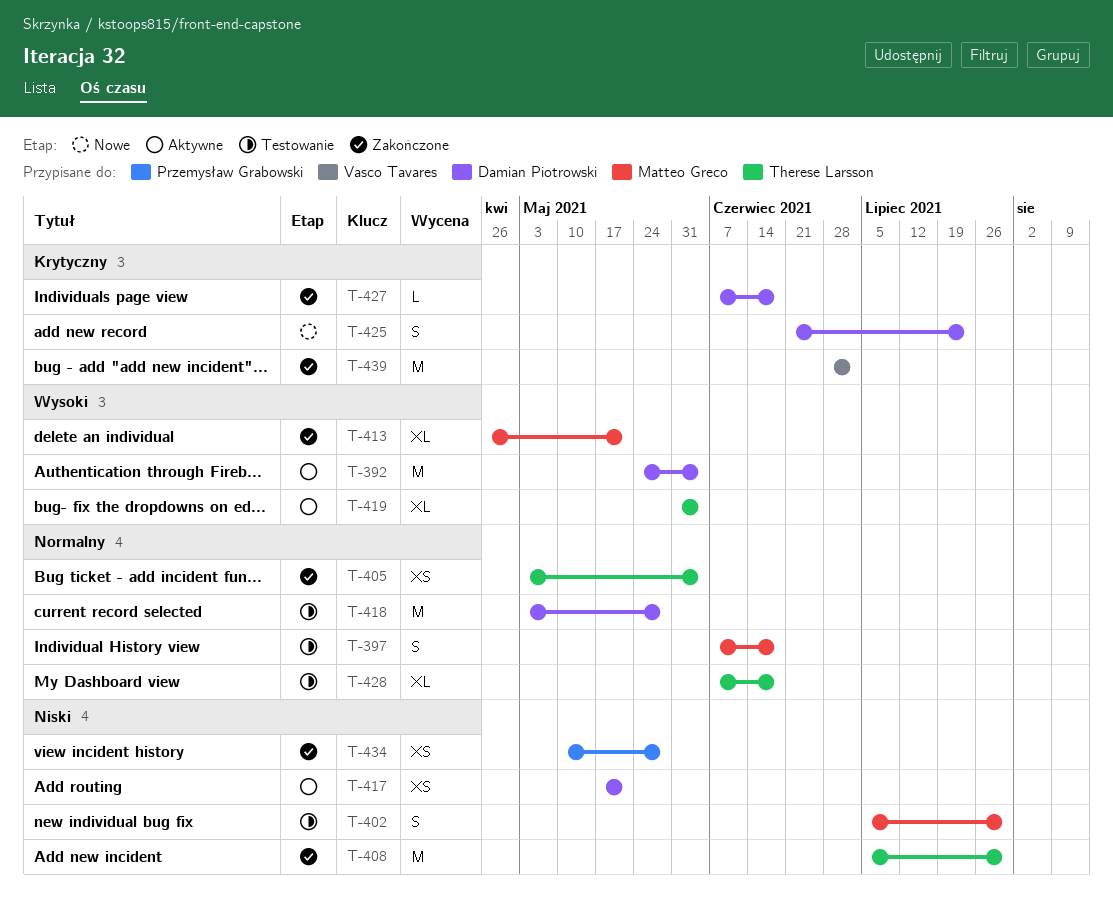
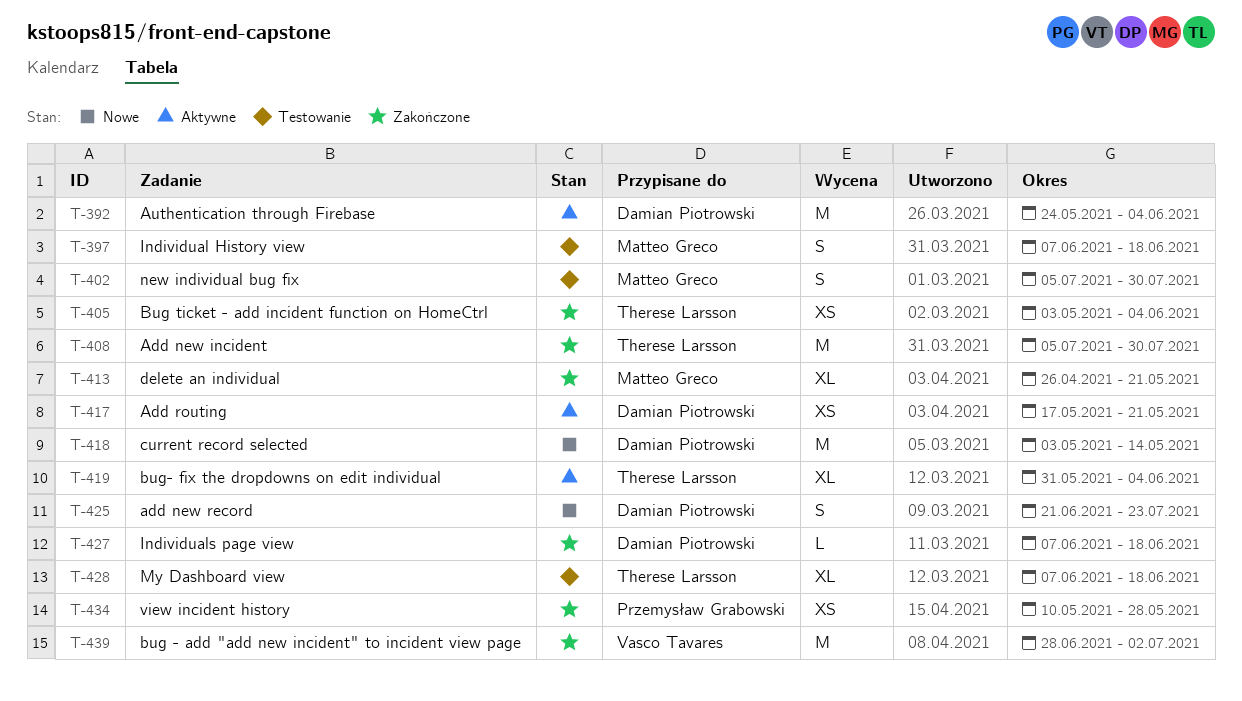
T-418, status: Testowanie -> Nowe
T-418, due: May 28 -> May 14

